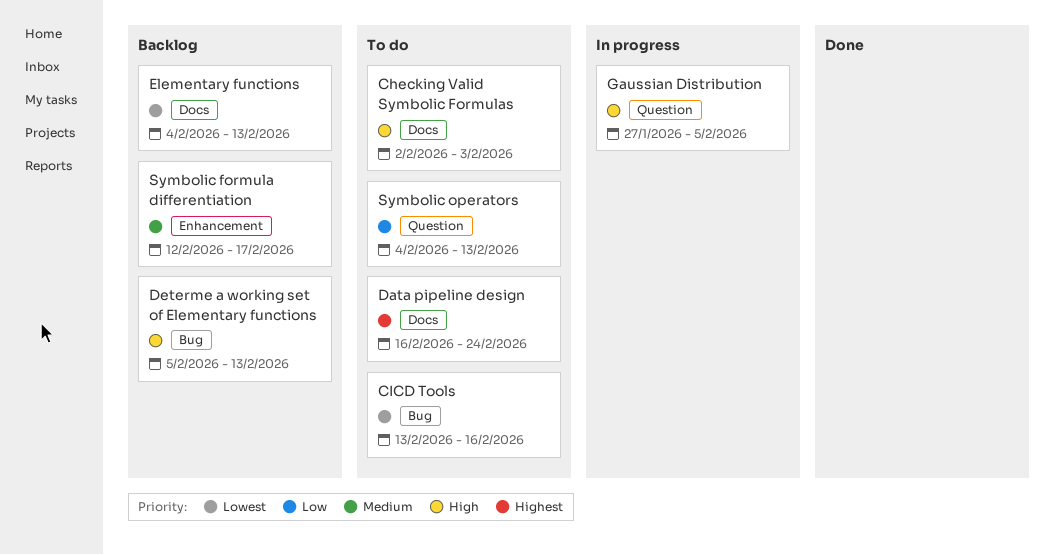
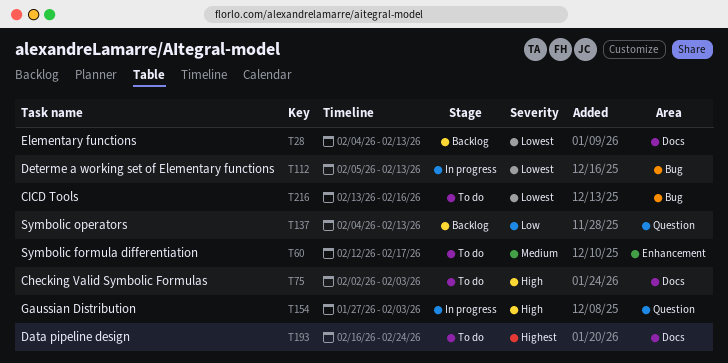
Determe a working set of Elementary functions, status: Backlog -> In progress
Determe a working set of Elementary functions, priority: High -> Lowest
Gaussian Distribution, due: Feb 5 -> Feb 3
Symbolic formula differentiation, status: Backlog -> To do
Symbolic operators, status: To do -> Backlog

